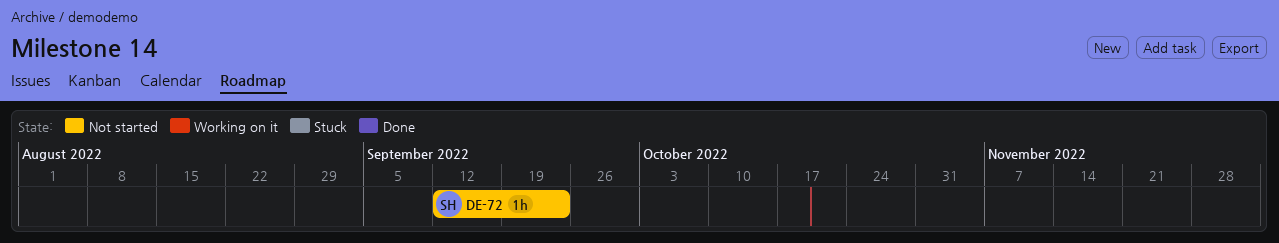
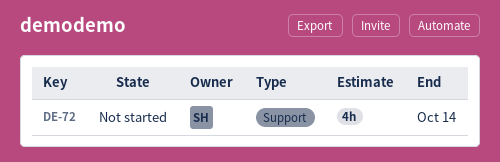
DE-72, estimate: 1h -> 4h
DE-72, due: Sep 23 -> Oct 14

